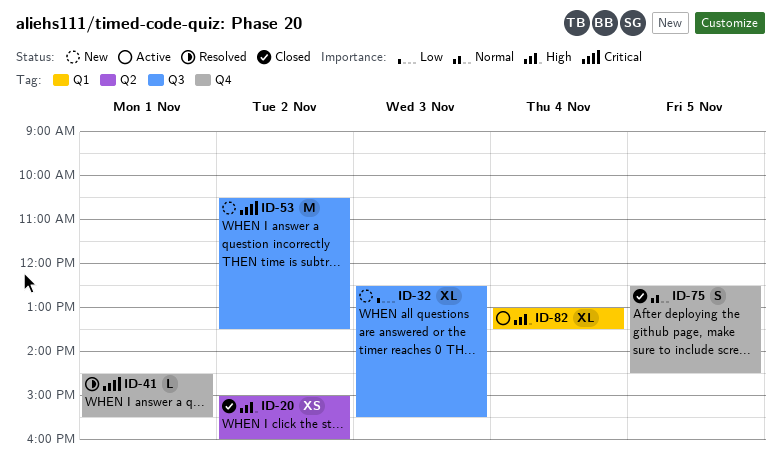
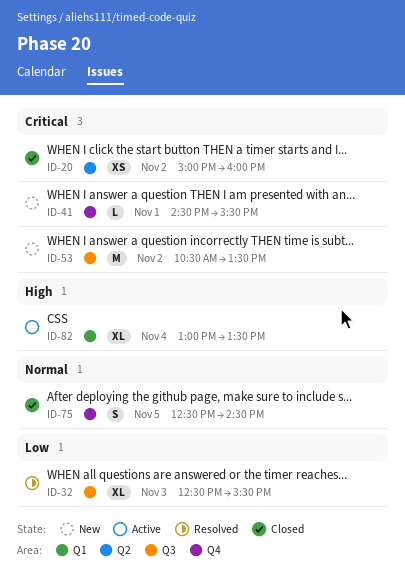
ID-20, priority: High -> Critical
ID-32, status: New -> Resolved
ID-41, status: Resolved -> New

